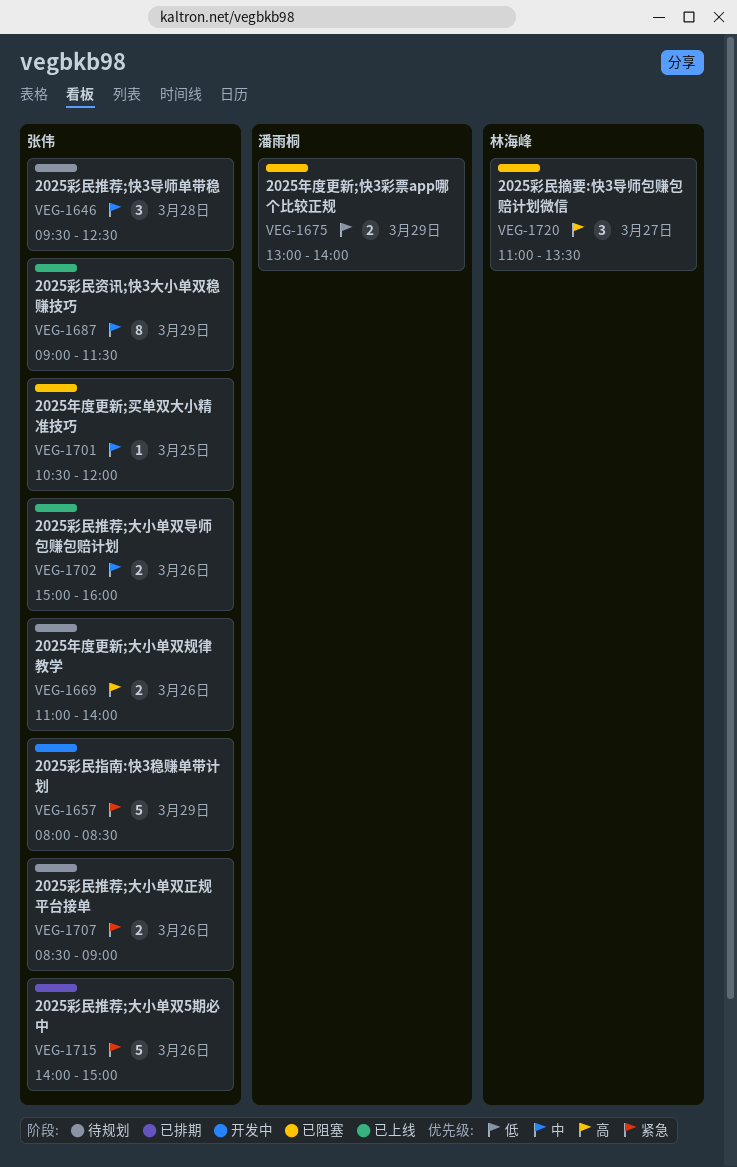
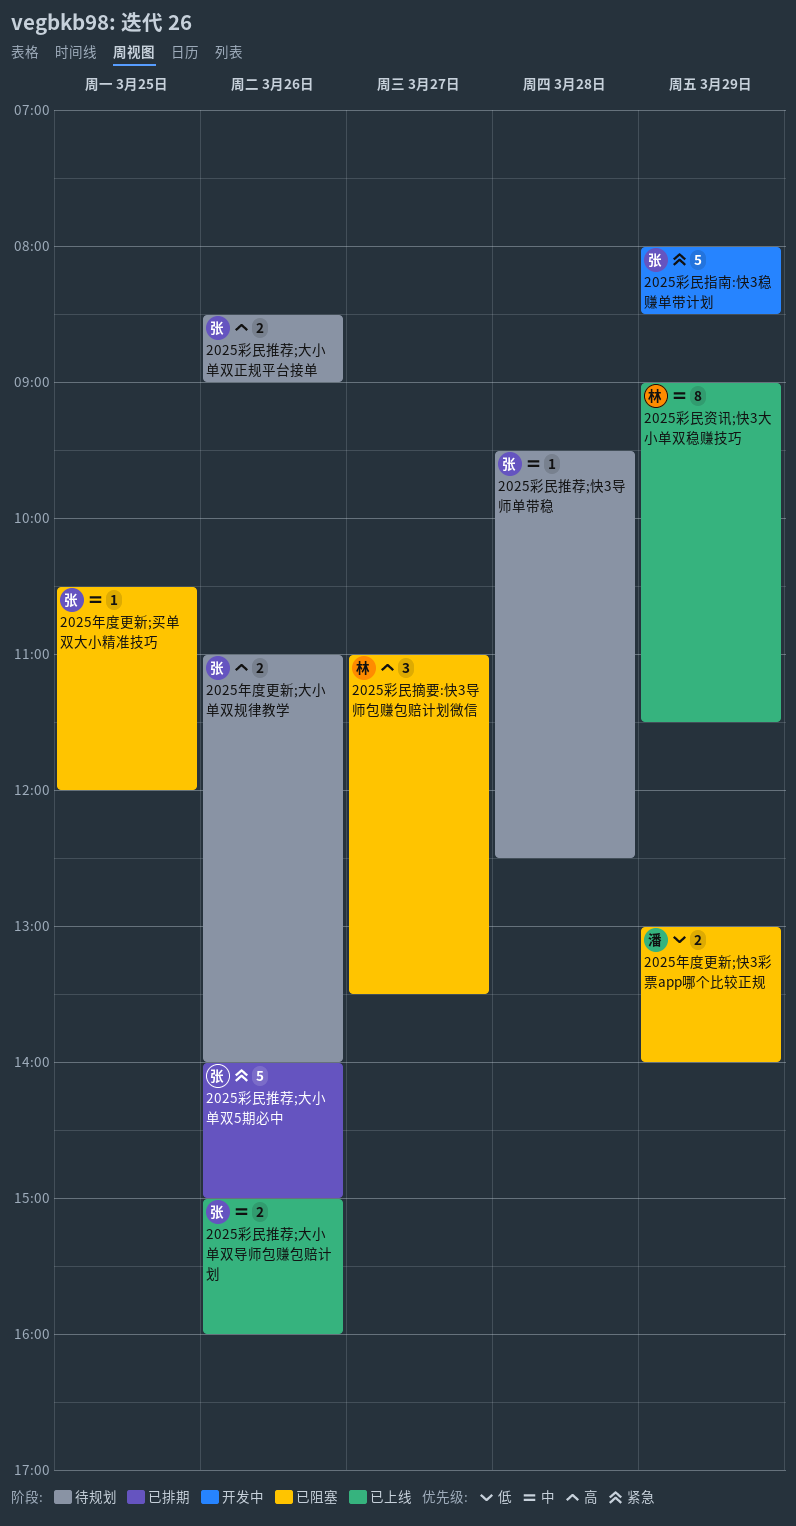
2025彩民推荐;大小单双正规平台接单, priority: 紧急 -> 高
2025彩民推荐;快3导师单带稳, estimate: 3 -> 1
2025彩民资讯;快3大小单双稳赚技巧, owner: 张伟 -> 林海峰

